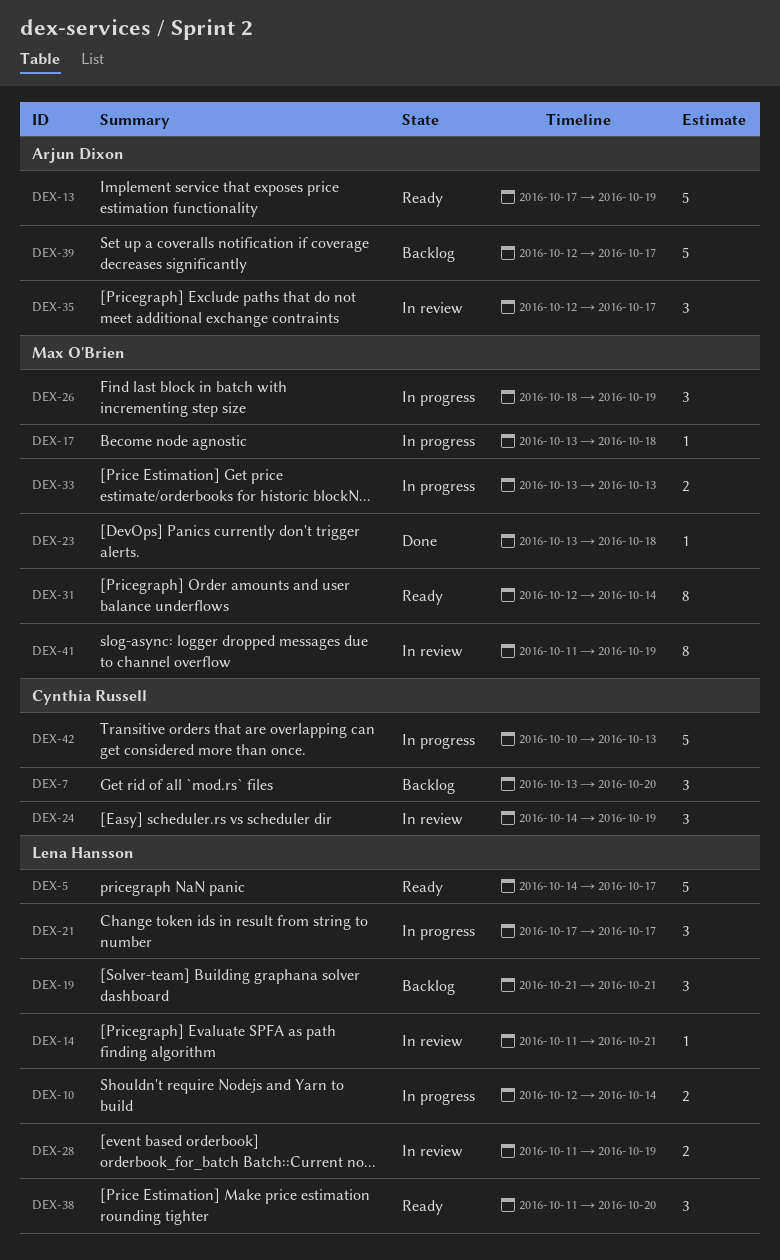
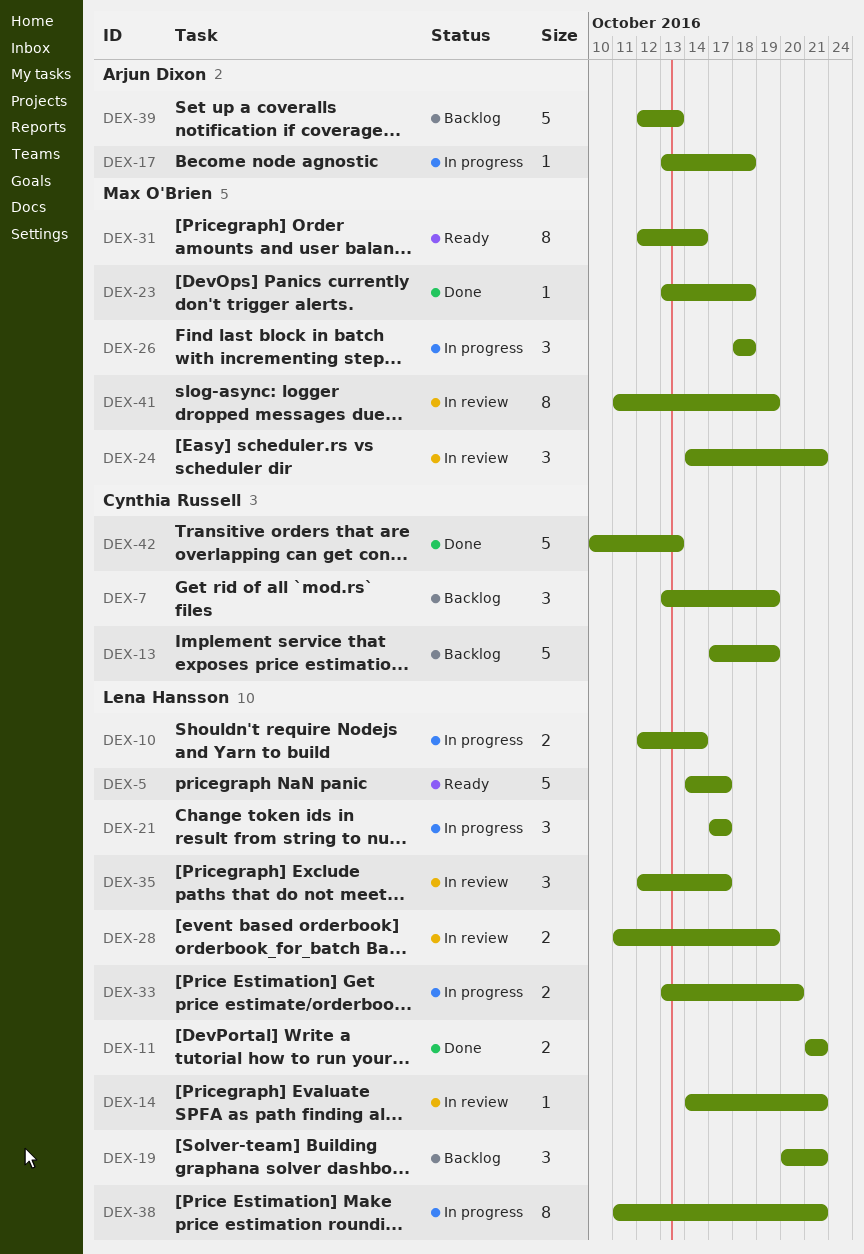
DEX-7, due: Oct 20 -> Oct 19
DEX-11: none -> present
DEX-13, status: Ready -> Backlog
DEX-13, owner: Arjun Dixon -> Cynthia Russell
DEX-14, start: Oct 11 -> Oct 14
DEX-17, owner: Max O'Brien -> Arjun Dixon
DEX-19, start: Oct 21 -> Oct 20
DEX-24, owner: Cynthia Russell -> Max O'Brien
DEX-24, due: Oct 19 -> Oct 21
DEX-26, due: Oct 19 -> Oct 18
DEX-33, owner: Max O'Brien -> Lena Hansson
DEX-33, due: Oct 13 -> Oct 20
DEX-35, owner: Arjun Dixon -> Lena Hansson
DEX-38, status: Ready -> In progress
DEX-38, estimate: 3 -> 8
DEX-38, due: Oct 20 -> Oct 21
DEX-39, due: Oct 17 -> Oct 13
DEX-42, status: In progress -> Done

